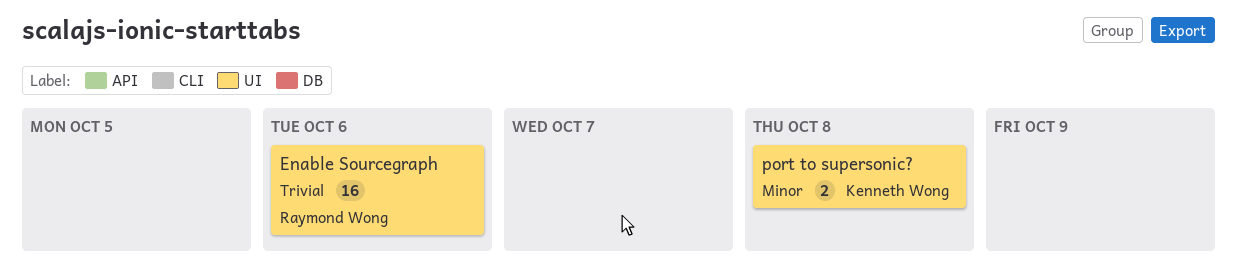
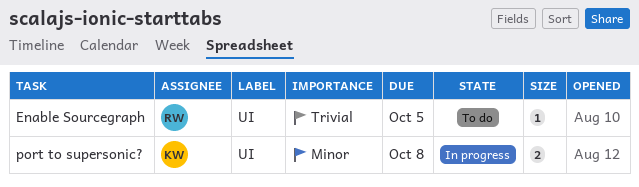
Enable Sourcegraph, estimate: 16 -> 1
Enable Sourcegraph, due: Oct 6 -> Oct 5

